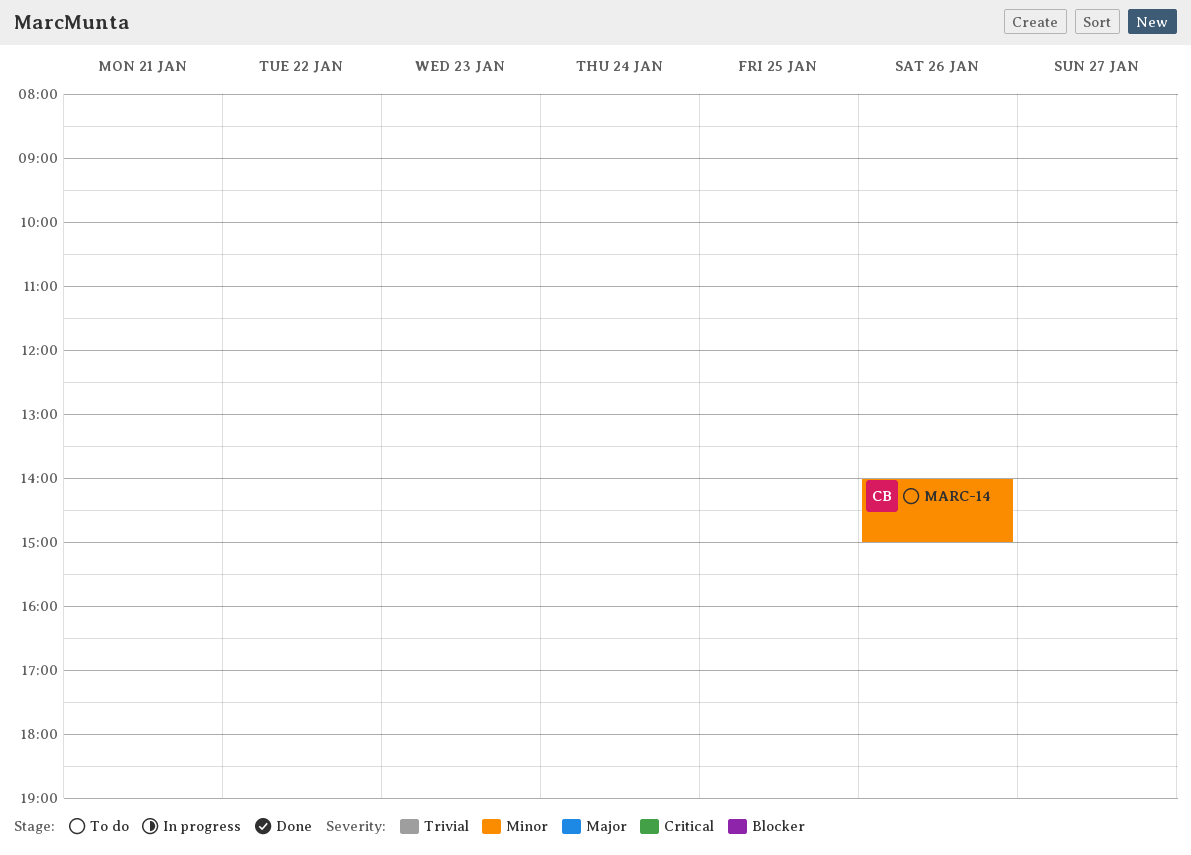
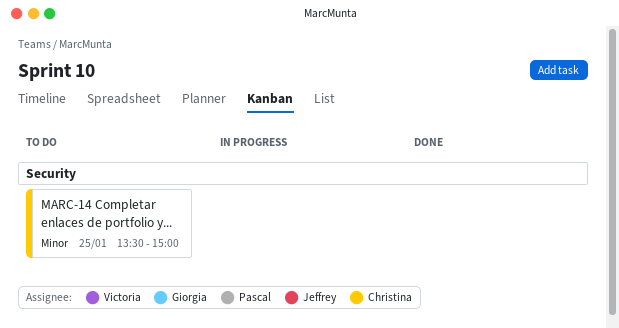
MARC-14, day: Jan 26 -> Jan 25
MARC-14, begins: 14:00 -> 13:30

